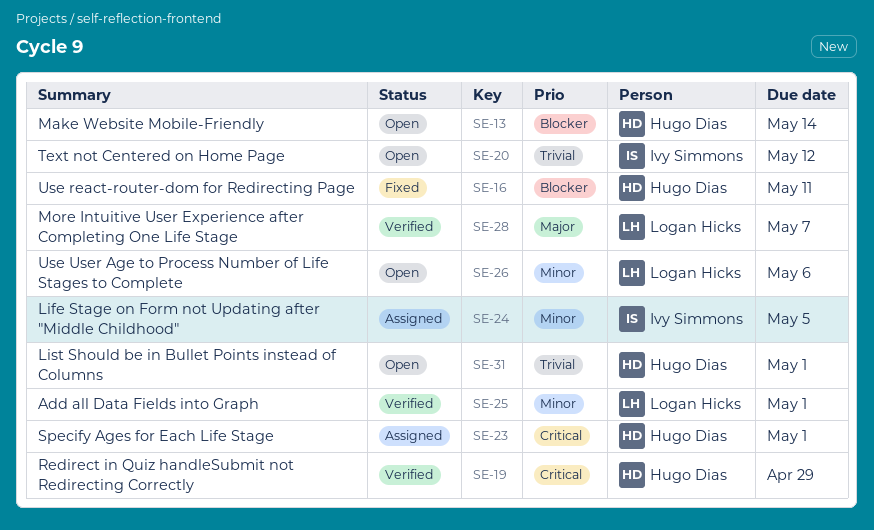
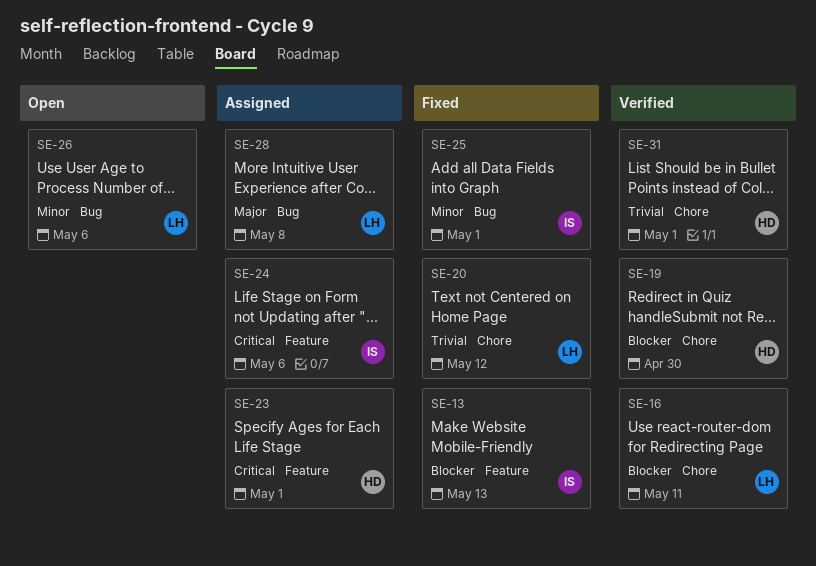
SE-13, status: Open -> Fixed
SE-13, owner: Hugo Dias -> Ivy Simmons
SE-13, due: May 14 -> May 13
SE-16, status: Fixed -> Verified
SE-16, owner: Hugo Dias -> Logan Hicks
SE-19, priority: Critical -> Blocker
SE-19, due: Apr 29 -> Apr 30
SE-20, status: Open -> Fixed
SE-20, owner: Ivy Simmons -> Logan Hicks
SE-24, priority: Minor -> Critical
SE-24, due: May 5 -> May 6
SE-25, status: Verified -> Fixed
SE-25, owner: Logan Hicks -> Ivy Simmons
SE-28, status: Verified -> Assigned
SE-28, due: May 7 -> May 8
SE-31, status: Open -> Verified

